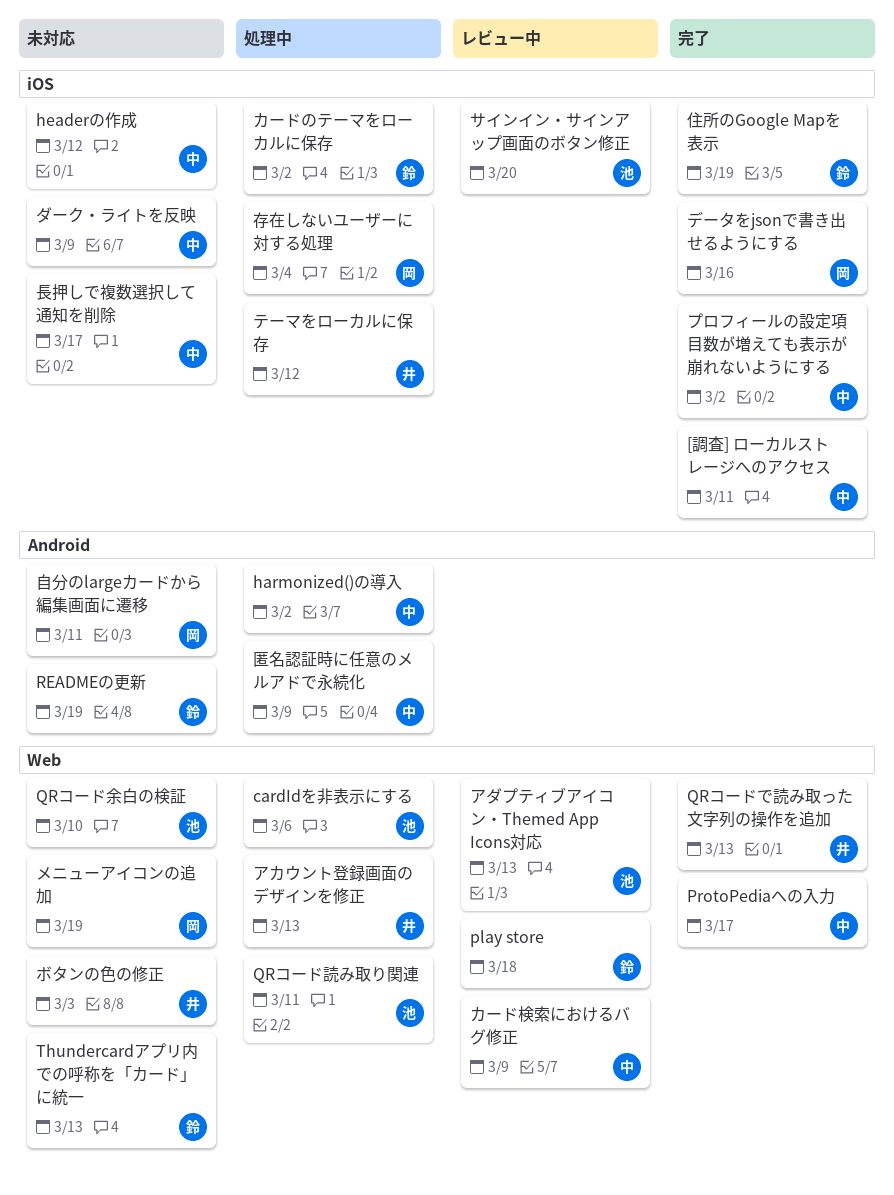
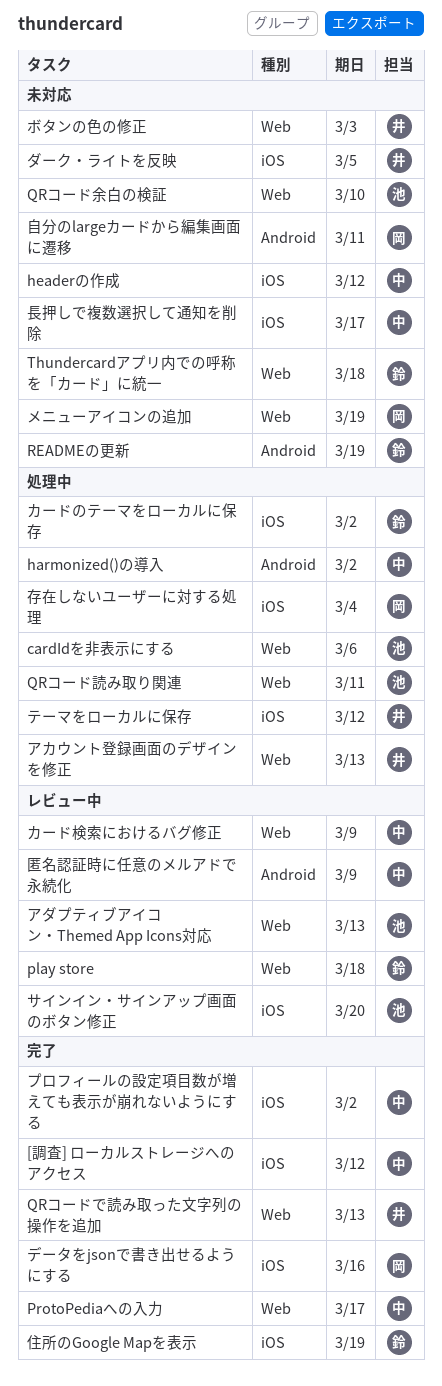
[調査] ローカルストレージへのアクセス, due: Mar 11 -> Mar 12
Thundercardアプリ内での呼称を「カード」に統一, due: Mar 13 -> Mar 18
ダーク・ライトを反映, owner: 中 -> 井
ダーク・ライトを反映, due: Mar 9 -> Mar 5
匿名認証時に任意のメルアドで永続化, status: 処理中 -> レビュー中

